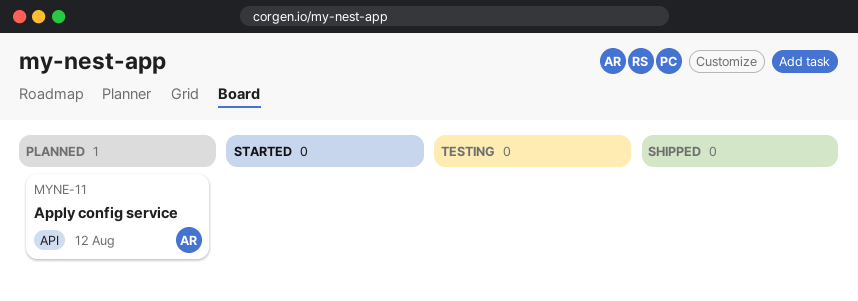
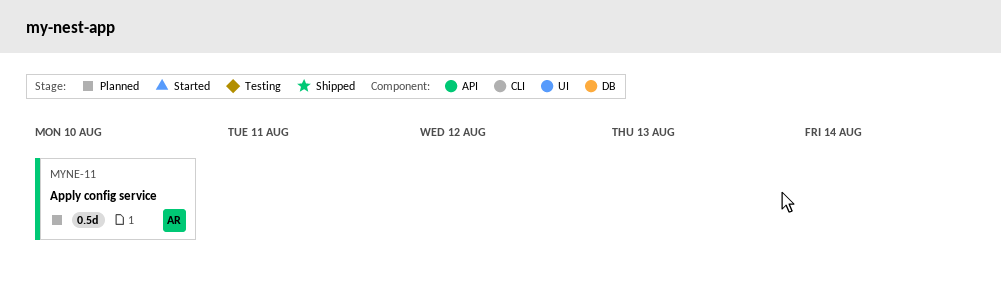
MYNE-11, due: Aug 12 -> Aug 10

